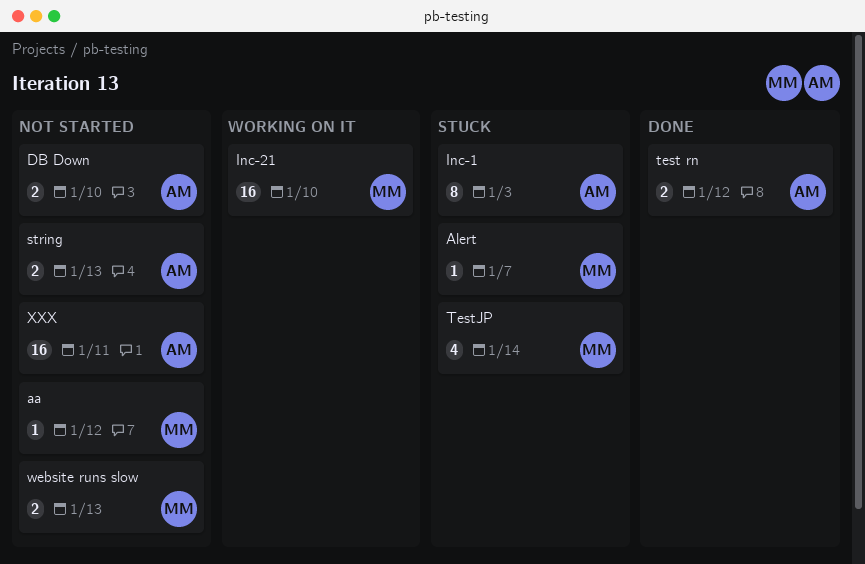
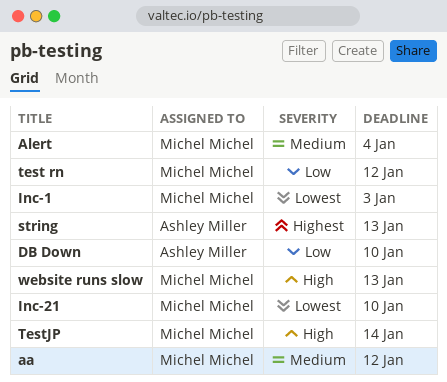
Alert, due: Jan 7 -> Jan 4
Inc-1, owner: Ashley Miller -> Michel Michel
test rn, owner: Ashley Miller -> Michel Michel
XXX: present -> none

